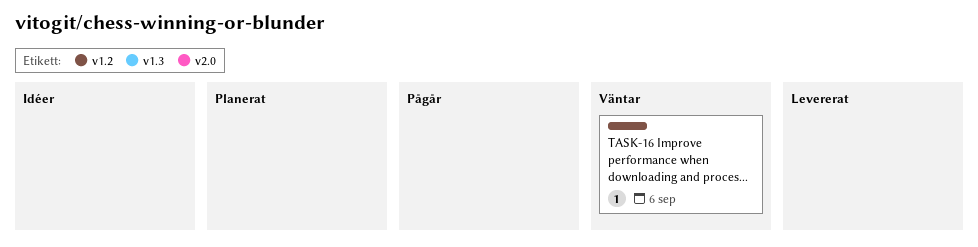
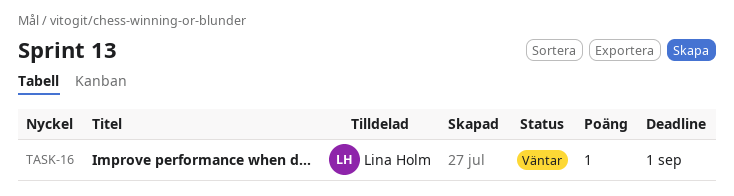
TASK-16, due: Sep 6 -> Sep 1

